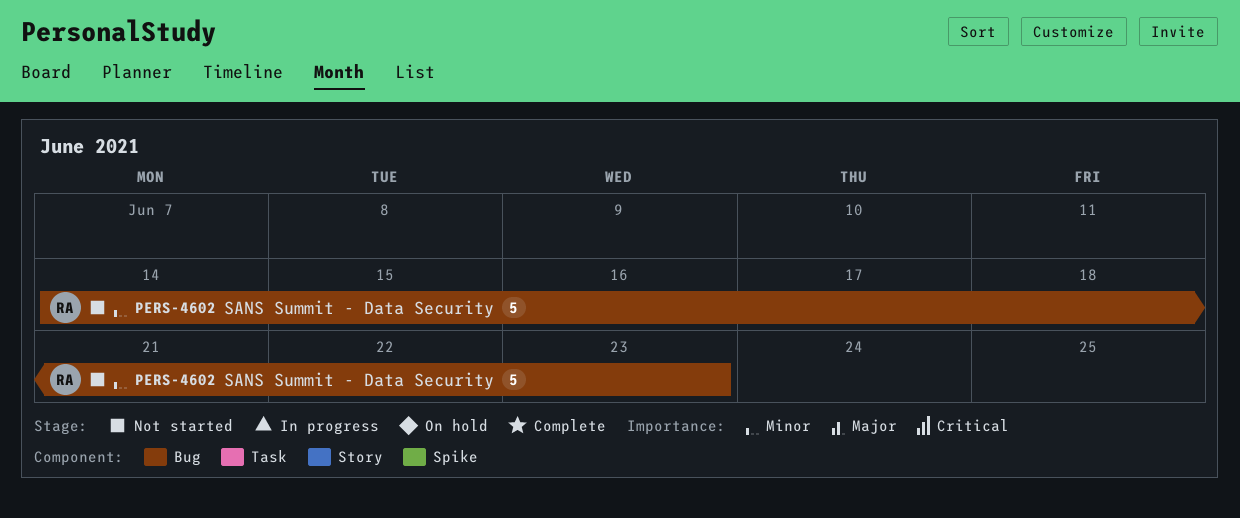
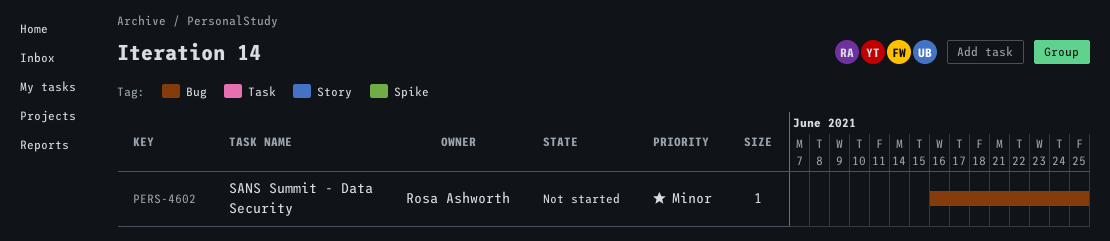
PERS-4602, estimate: 5 -> 1
PERS-4602, start: Jun 14 -> Jun 16
PERS-4602, due: Jun 23 -> Jun 25

